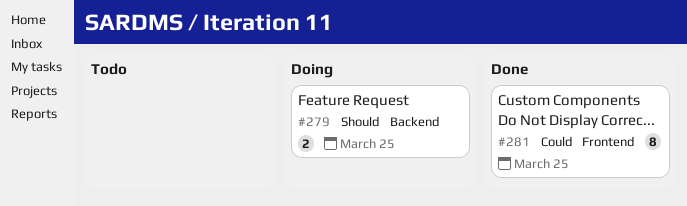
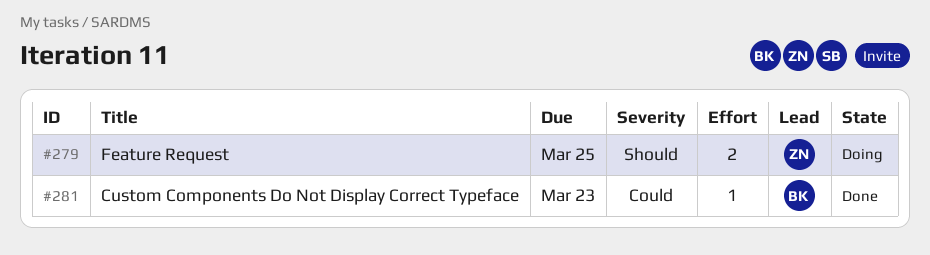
#281, estimate: 8 -> 1
#281, due: Mar 25 -> Mar 23

